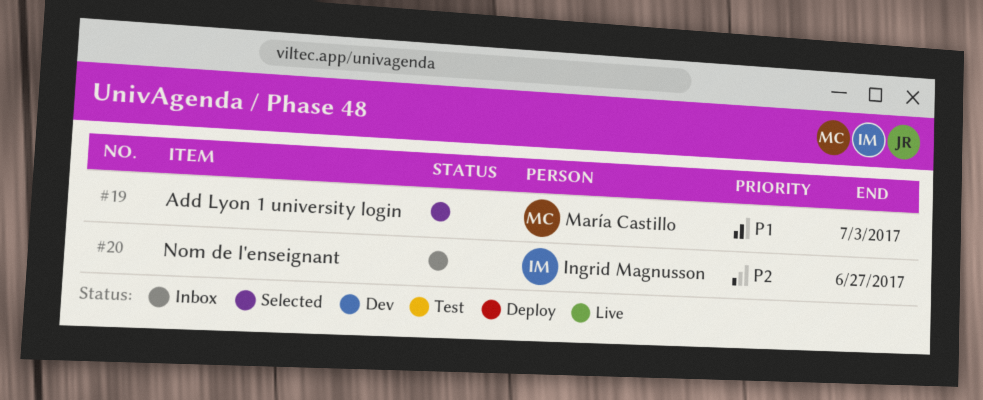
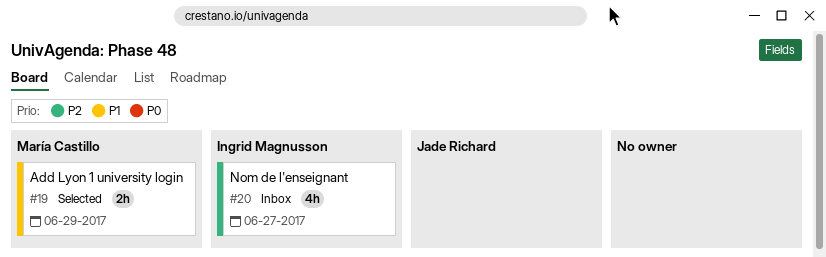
#19, due: Jul 3 -> Jun 29

